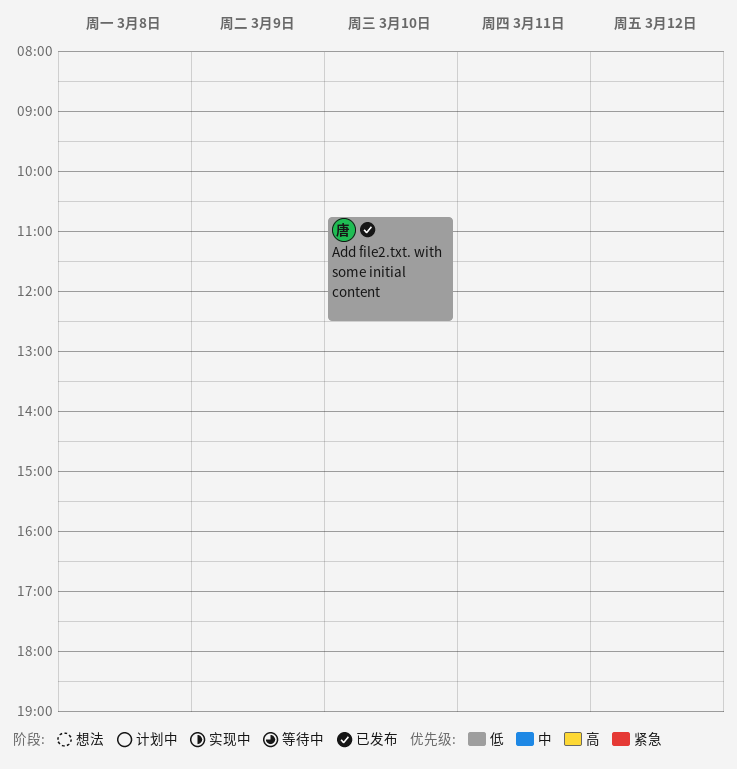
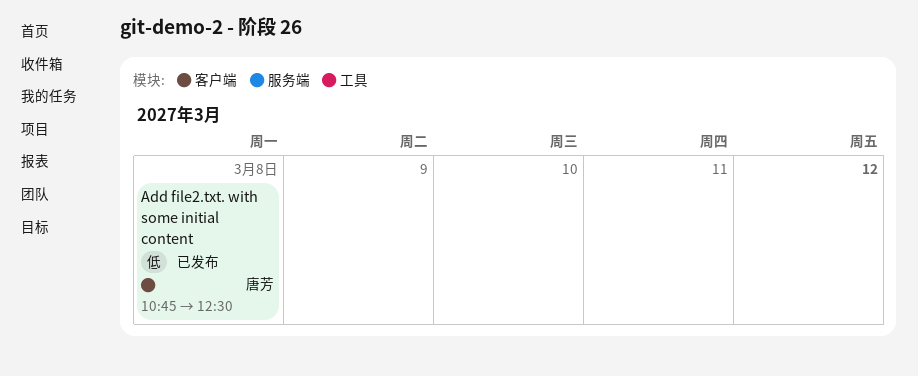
Add file2.txt. with some initial content, day: Mar 10 -> Mar 8

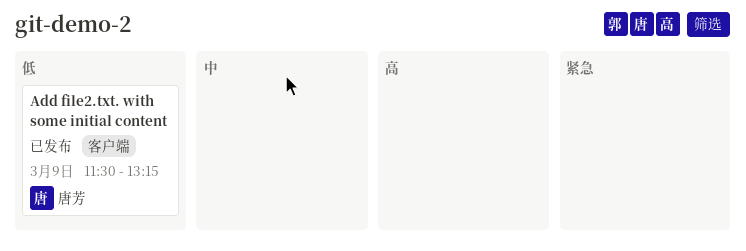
Add file2.txt. with some initial content, day: Mar 8 -> Mar 9
Add file2.txt. with some initial content, begins: 10:45 -> 11:30
Add file2.txt. with some initial content, ends: 12:30 -> 13:15

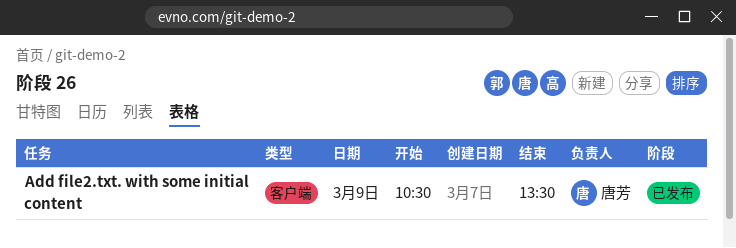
Add file2.txt. with some initial content, begins: 11:30 -> 10:30
Add file2.txt. with some initial content, ends: 13:15 -> 13:30

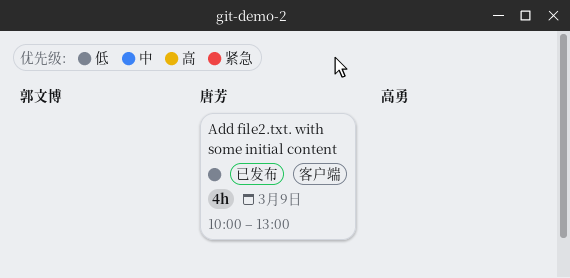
Add file2.txt. with some initial content, begins: 10:30 -> 10:00
Add file2.txt. with some initial content, ends: 13:30 -> 13:00

